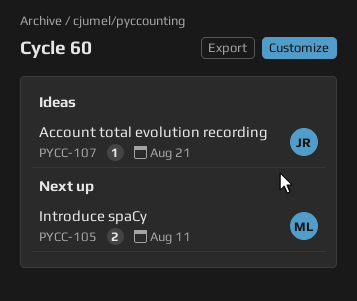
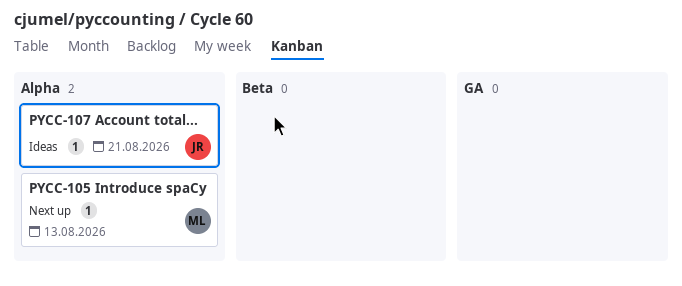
PYCC-105, estimate: 2 -> 1
PYCC-105, due: Aug 11 -> Aug 13

